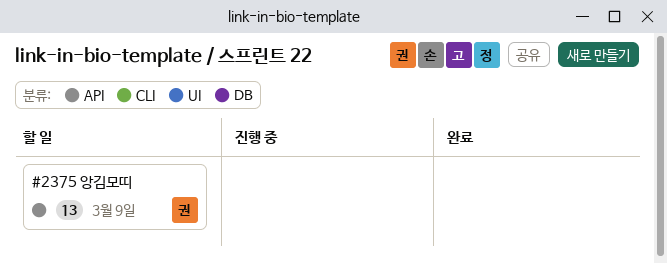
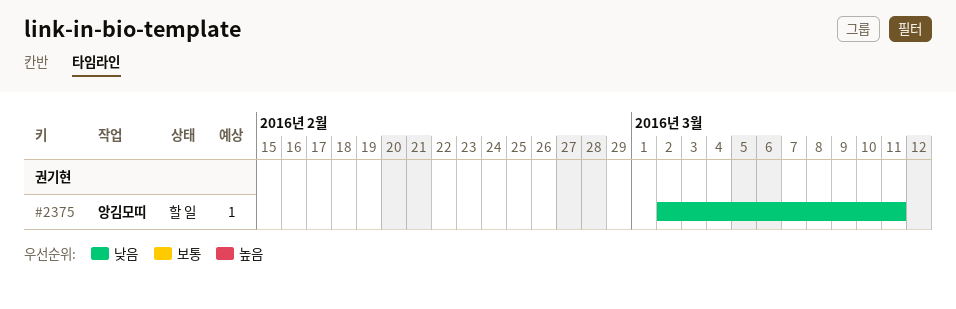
#2375, estimate: 13 -> 1
#2375, due: Mar 9 -> Mar 11

